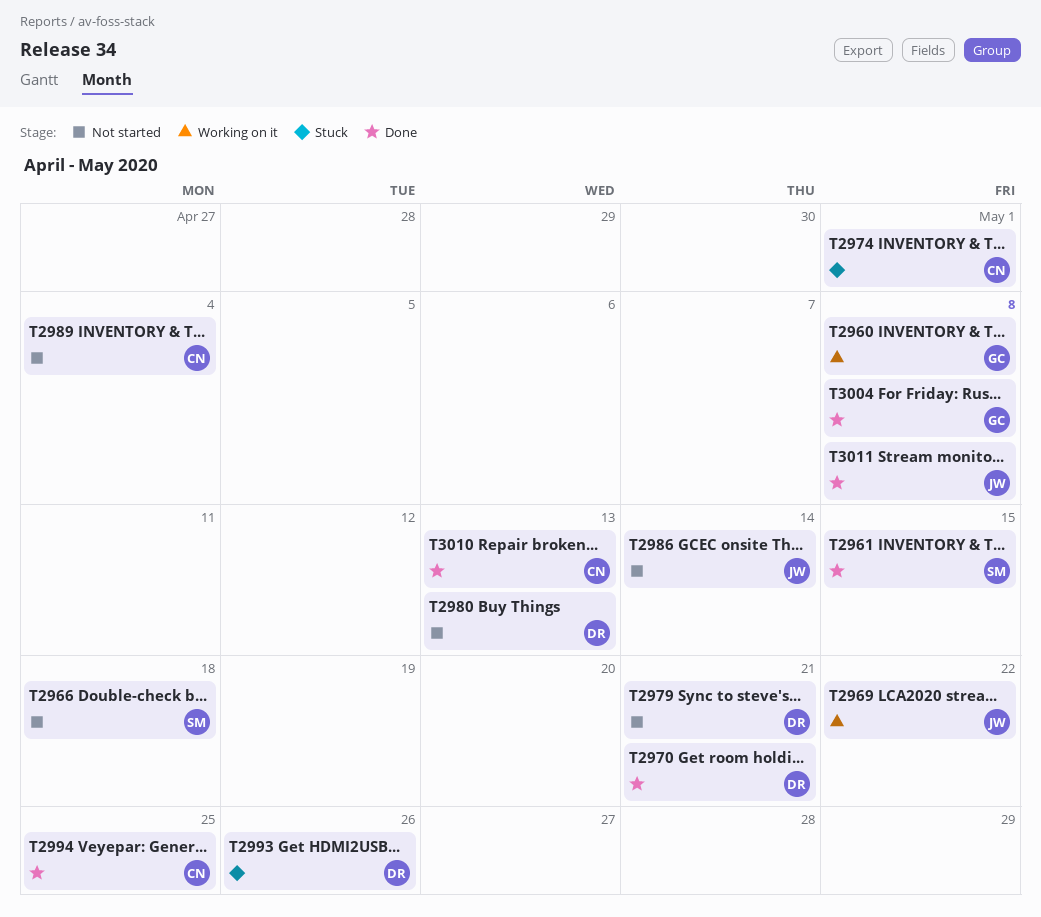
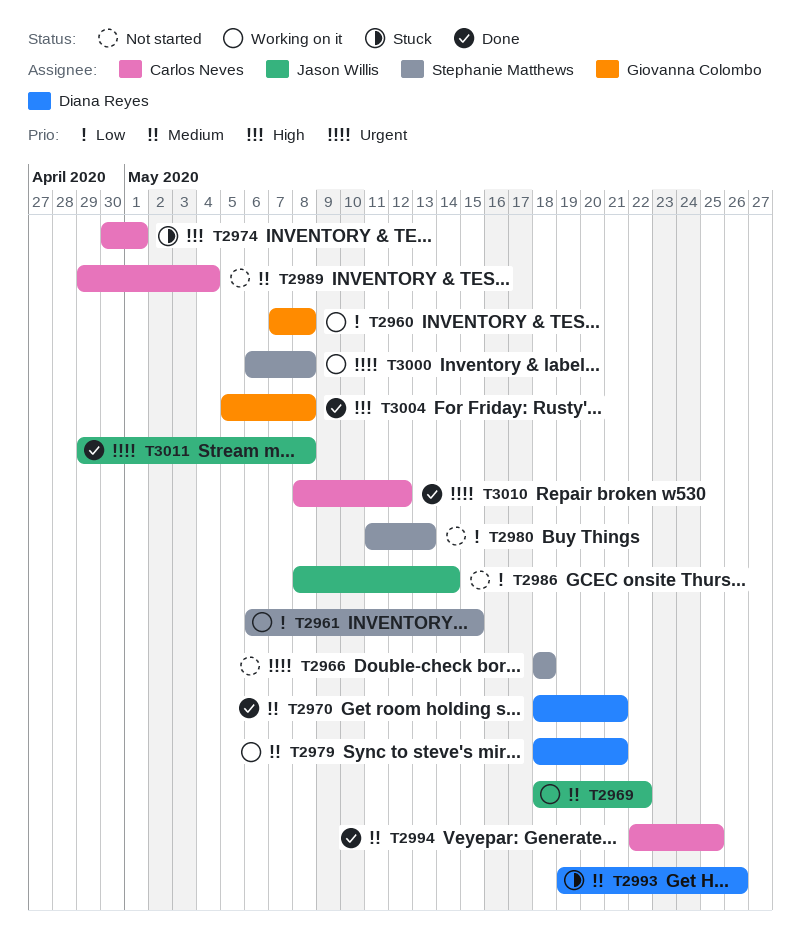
T2961, status: Done -> Working on it
T2979, status: Not started -> Working on it
T2980, owner: Diana Reyes -> Stephanie Matthews
T3000: none -> present
T3010, due: May 13 -> May 12

